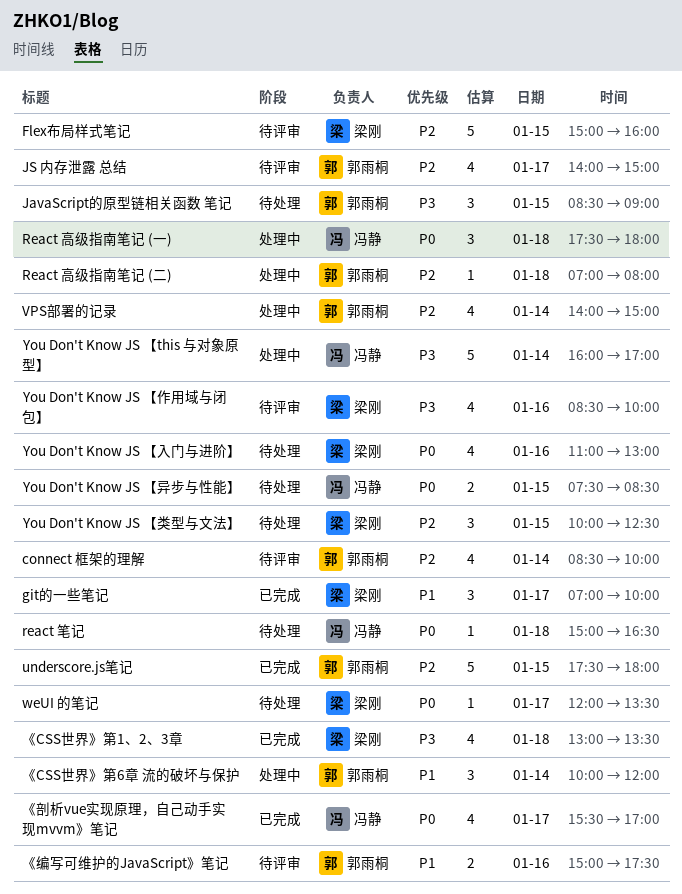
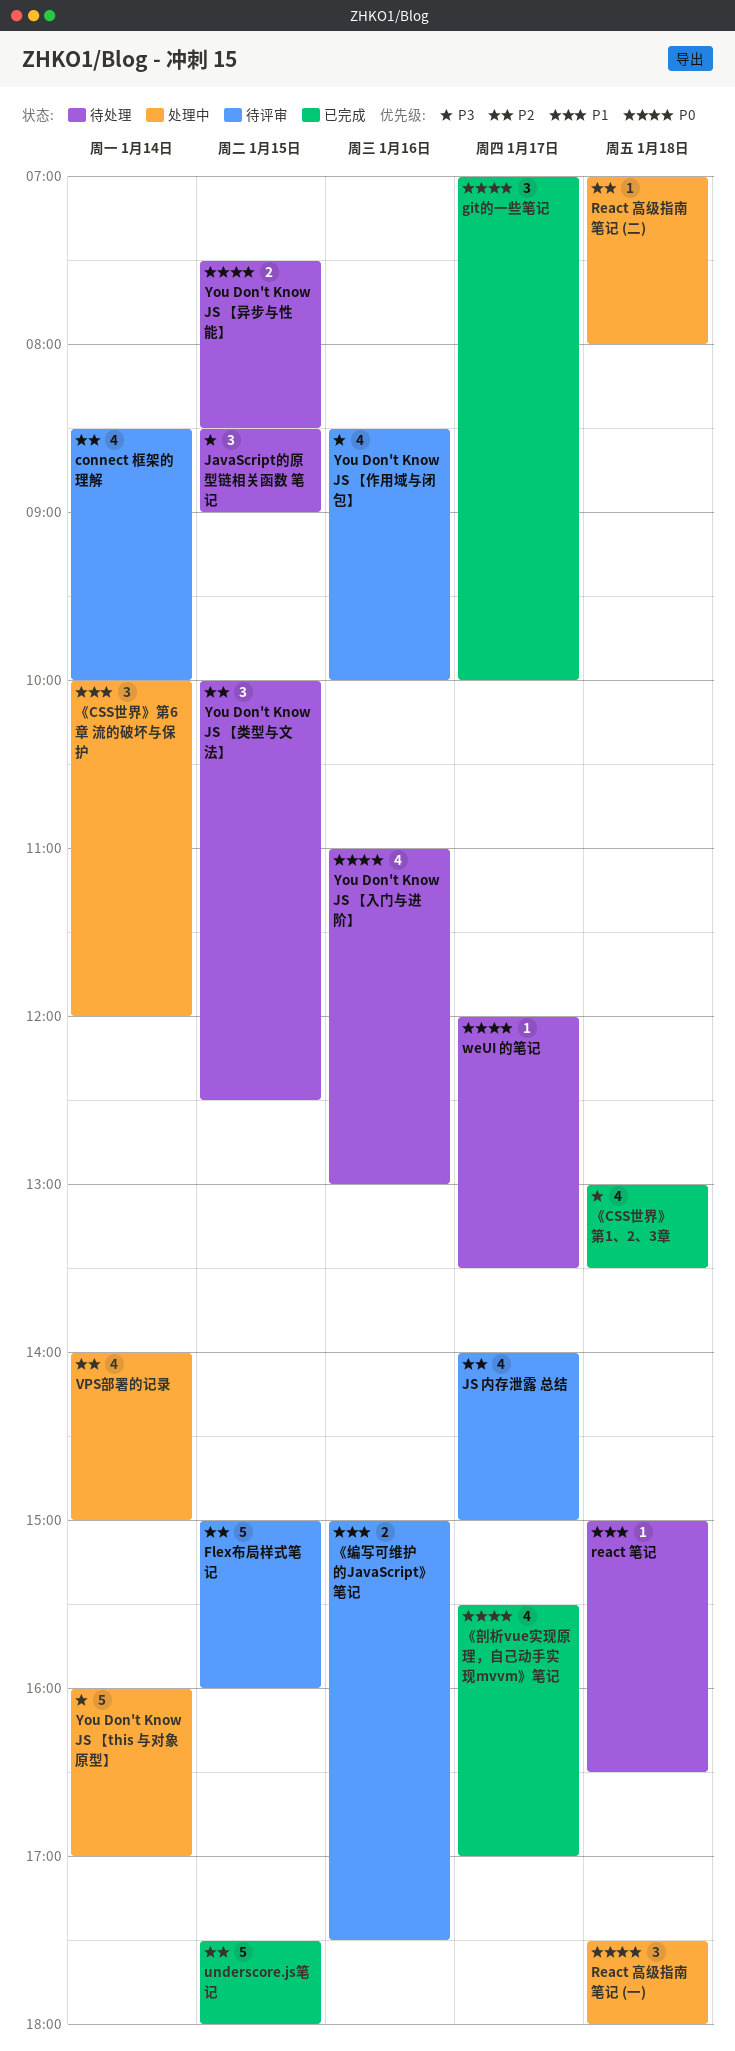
git的一些笔记, priority: P1 -> P0
react 笔记, priority: P0 -> P1

